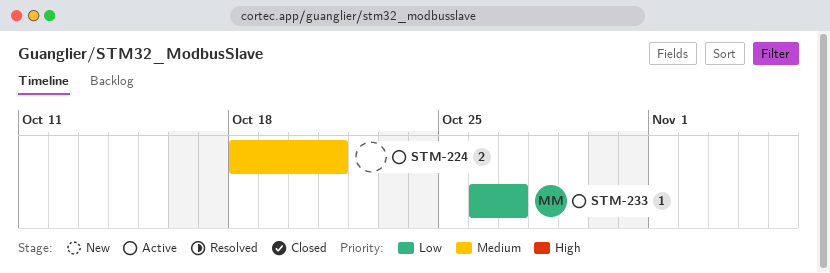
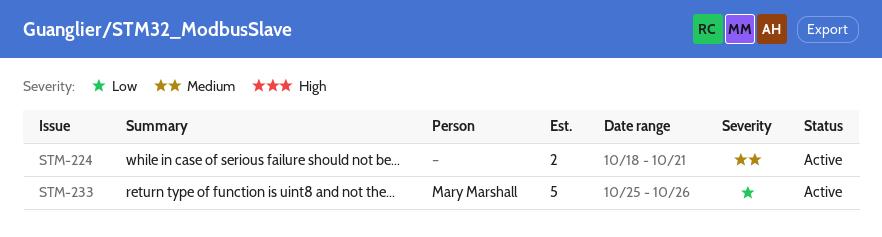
STM-233, estimate: 1 -> 5
STM-233, start: Oct 26 -> Oct 25
STM-233, due: Oct 27 -> Oct 26

